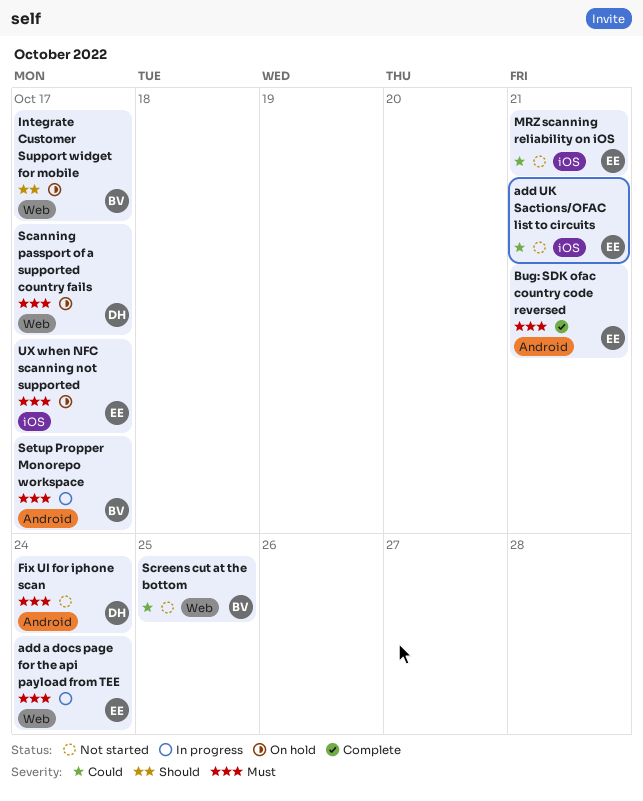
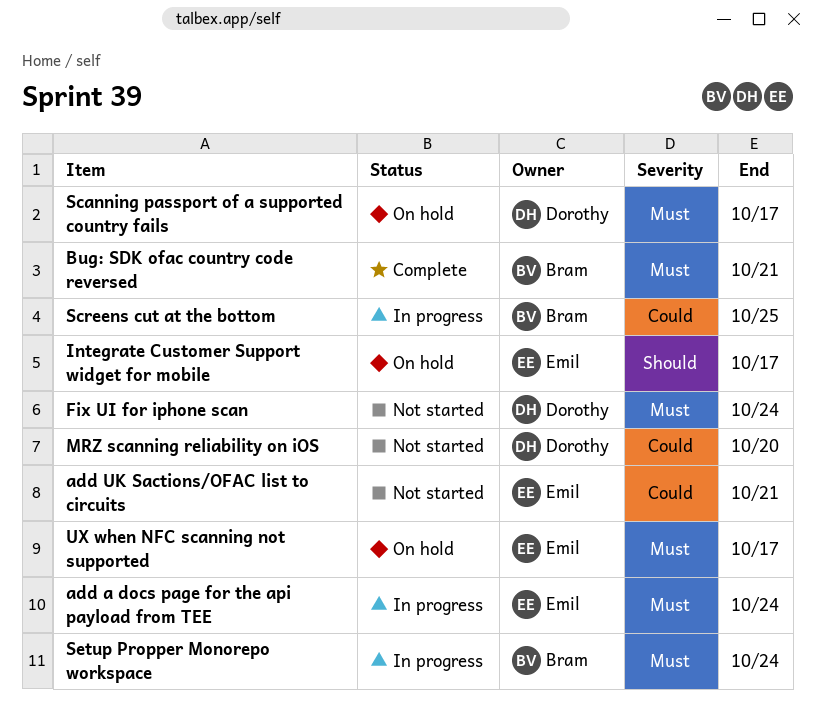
Bug: SDK ofac country code reversed, owner: Emil -> Bram
Integrate Customer Support widget for mobile, owner: Bram -> Emil
MRZ scanning reliability on iOS, owner: Emil -> Dorothy
MRZ scanning reliability on iOS, due: Oct 21 -> Oct 20
Screens cut at the bottom, status: Not started -> In progress
Setup Propper Monorepo workspace, due: Oct 17 -> Oct 24

